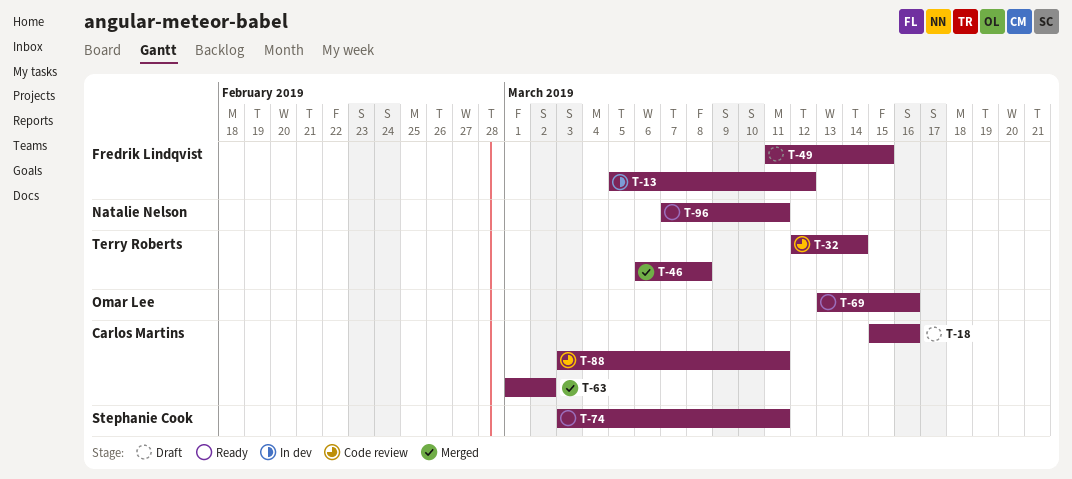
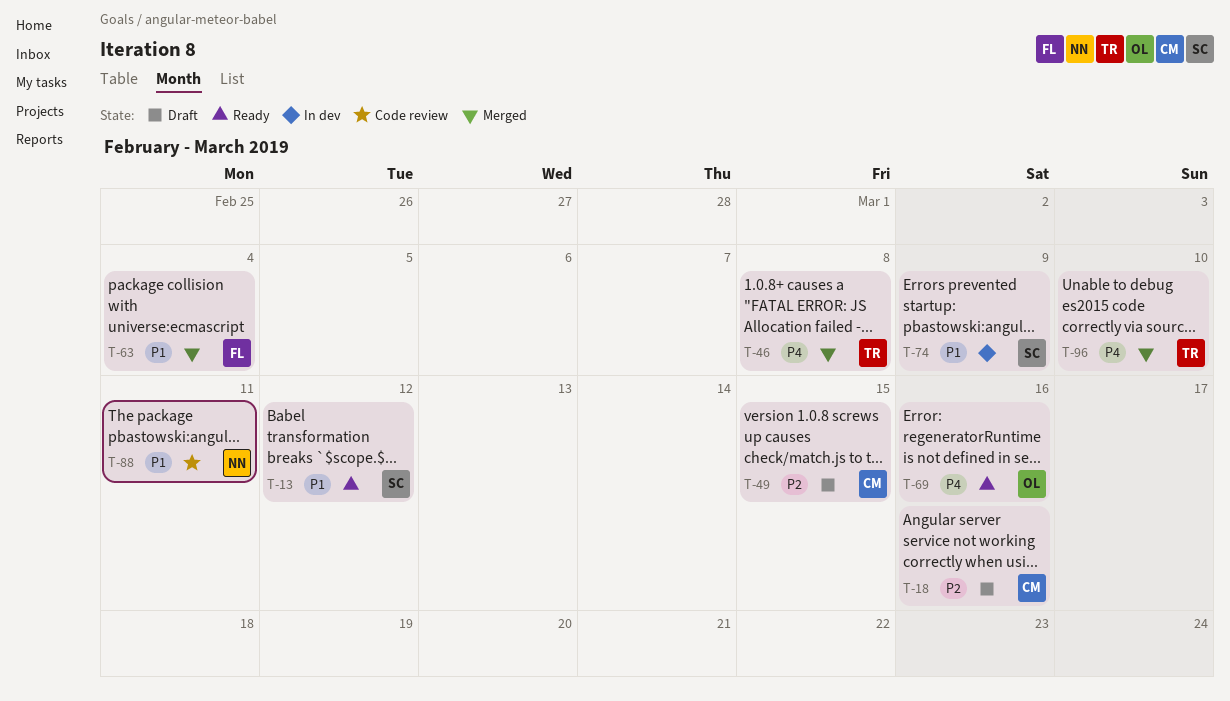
T-13, status: In dev -> Ready
T-13, owner: Fredrik Lindqvist -> Stephanie Cook
T-32: present -> none
T-49, owner: Fredrik Lindqvist -> Carlos Martins
T-63, owner: Carlos Martins -> Fredrik Lindqvist
T-63, due: Mar 2 -> Mar 4
T-74, status: Ready -> In dev
T-74, due: Mar 11 -> Mar 9
T-88, owner: Carlos Martins -> Natalie Nelson
T-96, status: Ready -> Merged
T-96, owner: Natalie Nelson -> Terry Roberts
T-96, due: Mar 11 -> Mar 10

